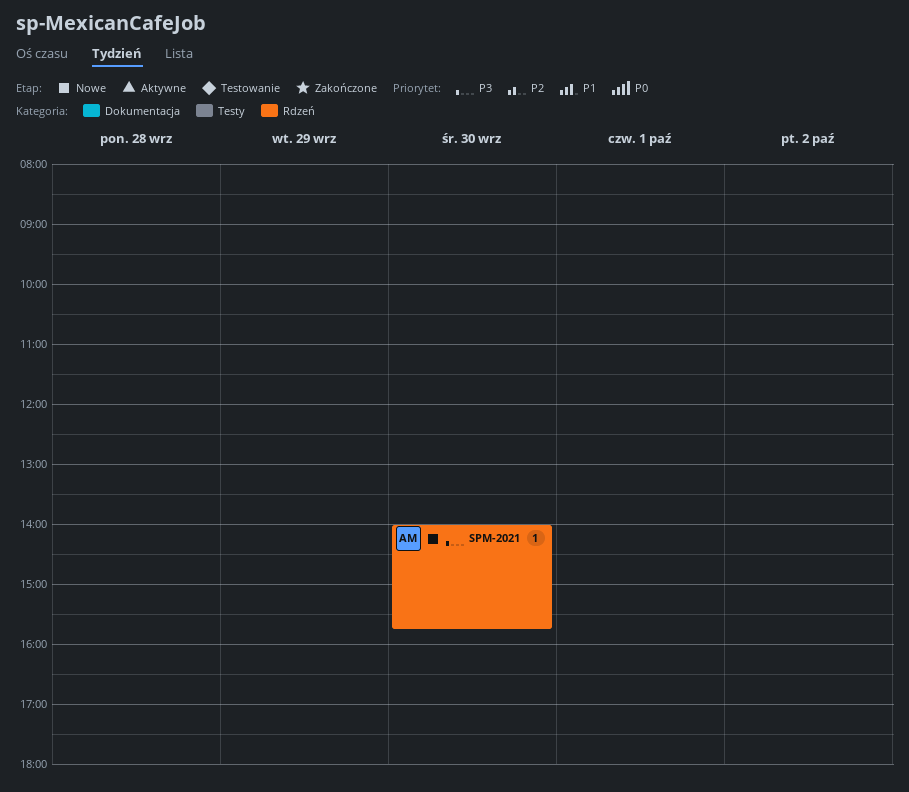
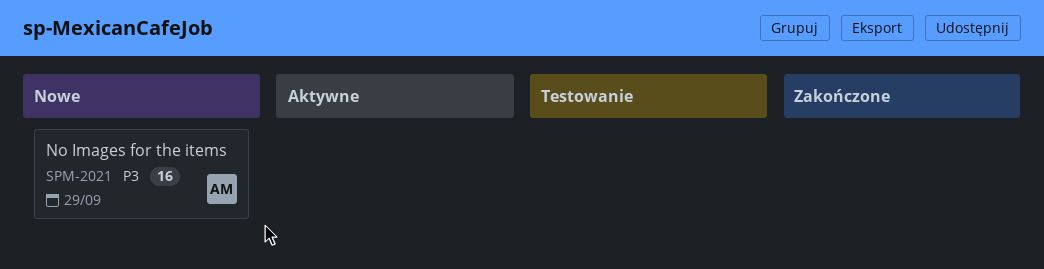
SPM-2021, estimate: 1 -> 16
SPM-2021, day: Sep 30 -> Sep 29

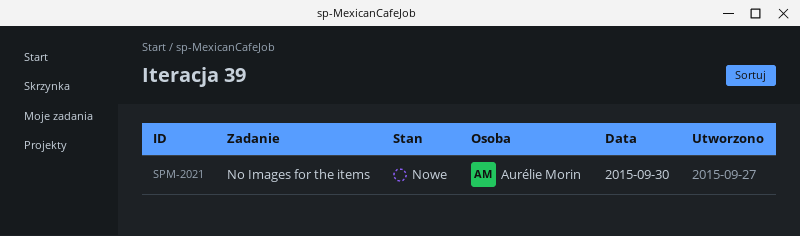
SPM-2021, day: Sep 29 -> Sep 30

